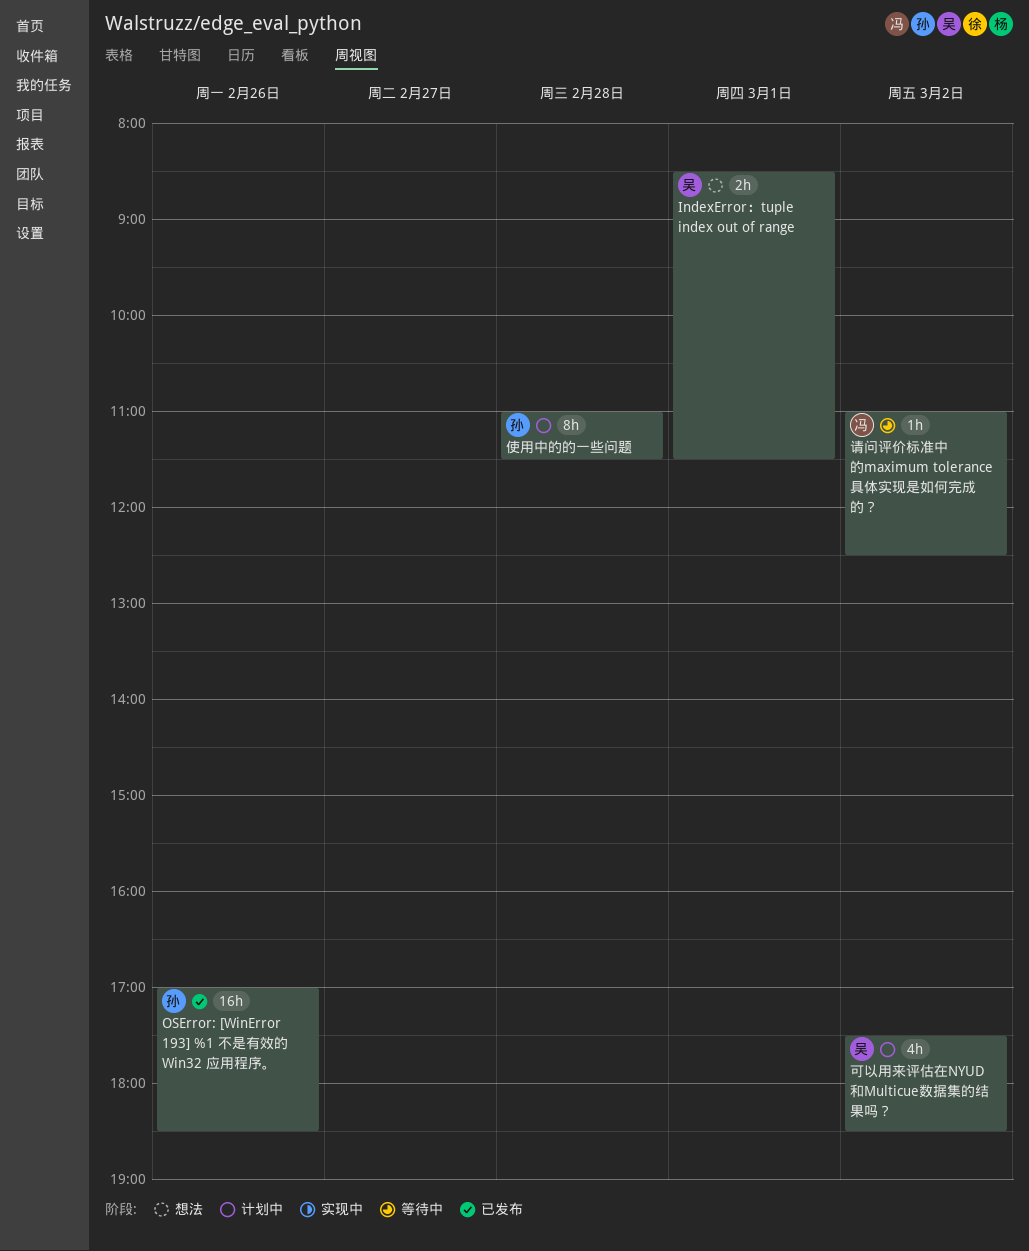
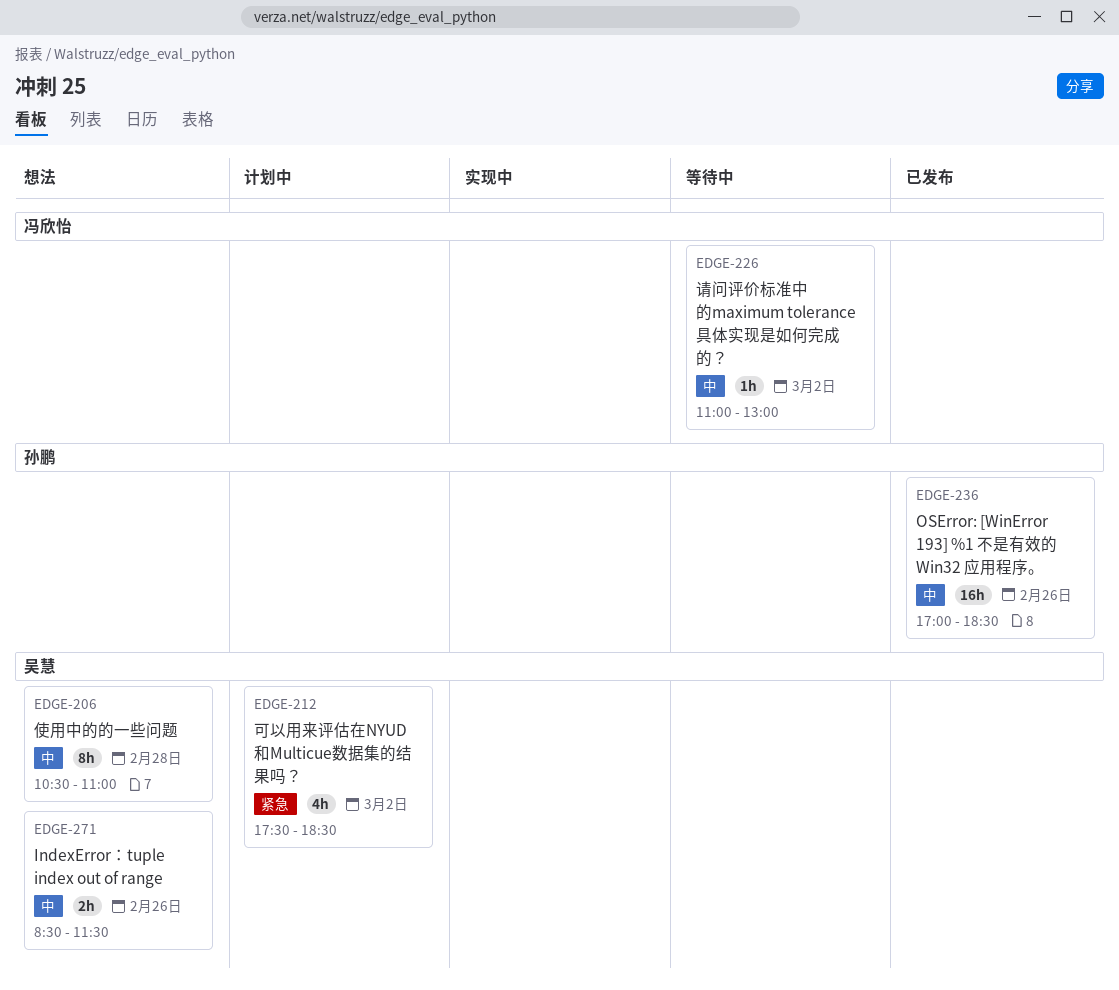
IndexError：tuple index out of range, day: Mar 1 -> Feb 26
使用中的的一些问题, status: 计划中 -> 想法
使用中的的一些问题, owner: 孙鹏 -> 吴慧
使用中的的一些问题, begins: 11:00 -> 10:30
使用中的的一些问题, ends: 11:30 -> 11:00
请问评价标准中的maximum tolerance具体实现是如何完成的？, ends: 12:30 -> 13:00

